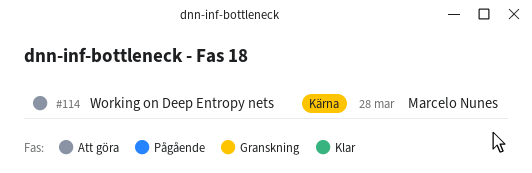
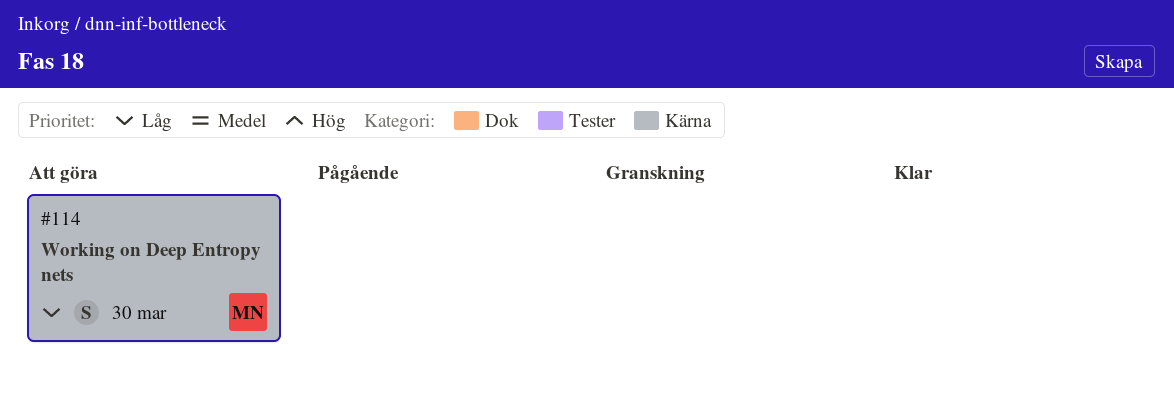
#114, due: Mar 28 -> Mar 30

